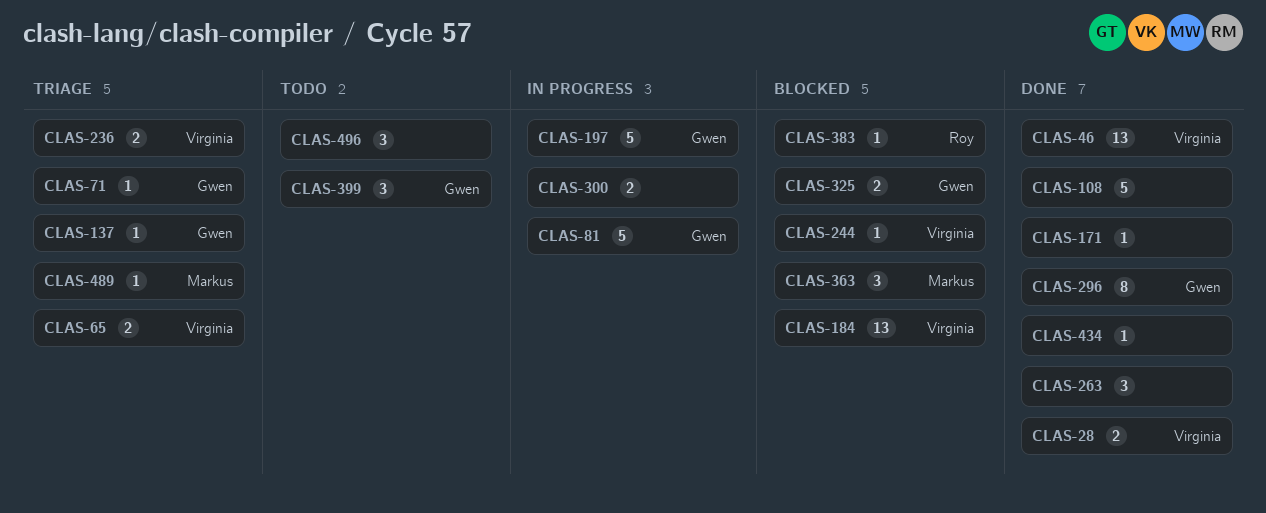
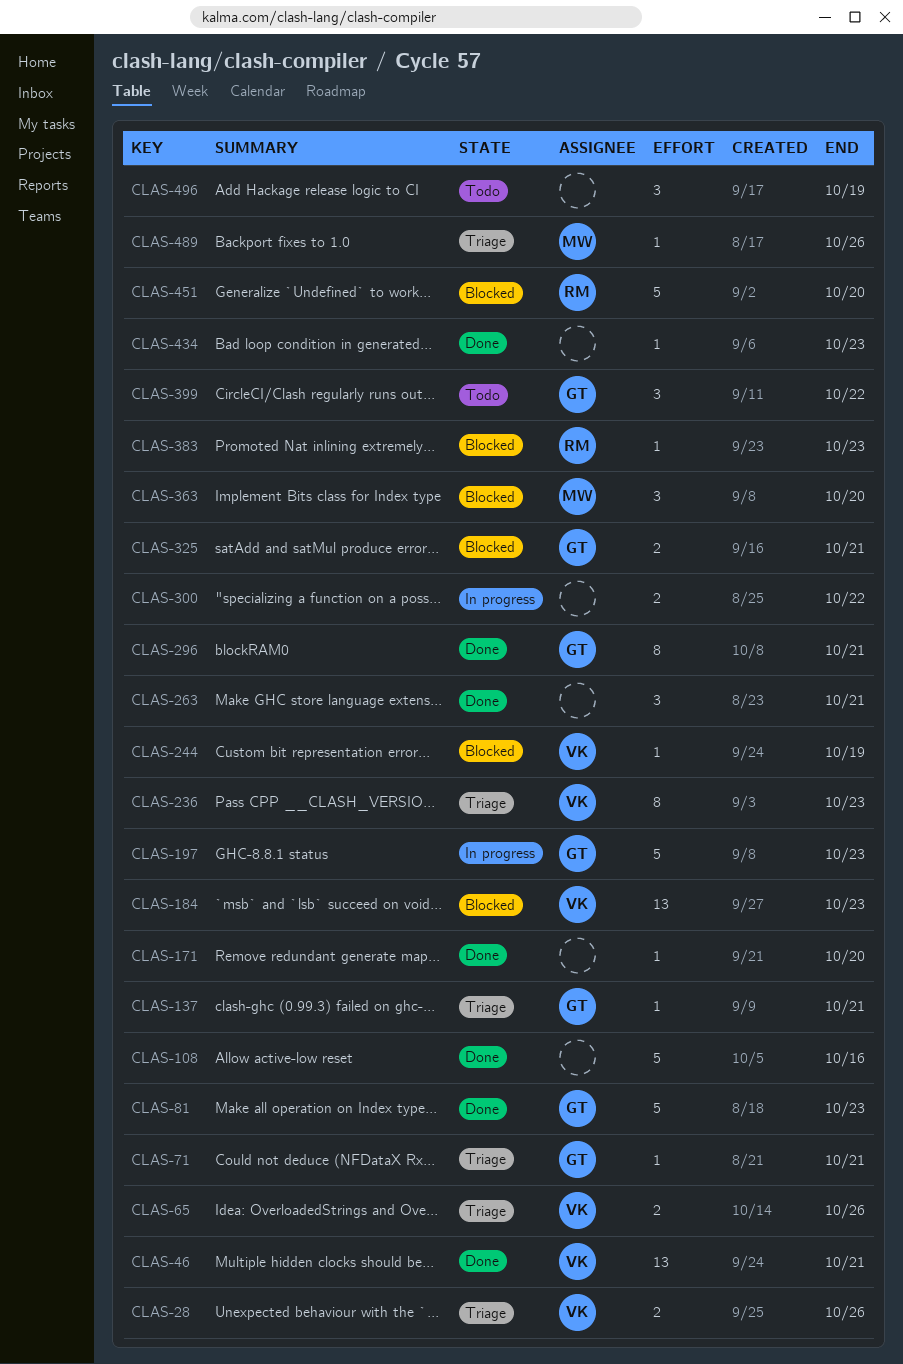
CLAS-28, status: Done -> Triage
CLAS-81, status: In progress -> Done
CLAS-236, estimate: 2 -> 8
CLAS-451: none -> present

